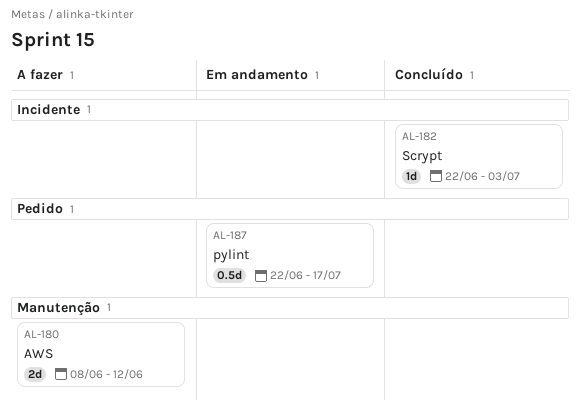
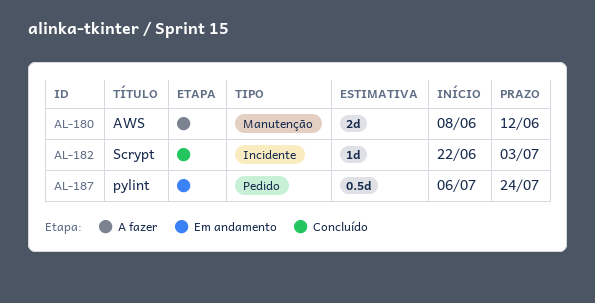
AL-187, start: Jun 22 -> Jul 6
AL-187, due: Jul 17 -> Jul 24

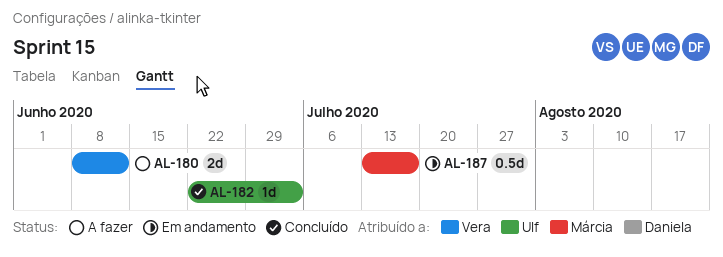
AL-187, start: Jul 6 -> Jul 13
AL-187, due: Jul 24 -> Jul 17

